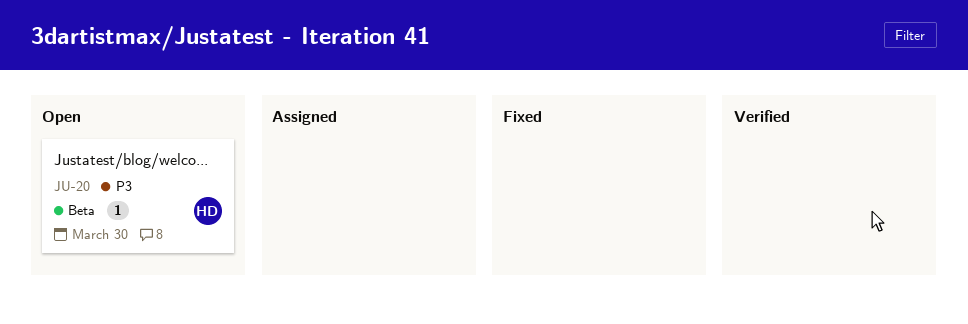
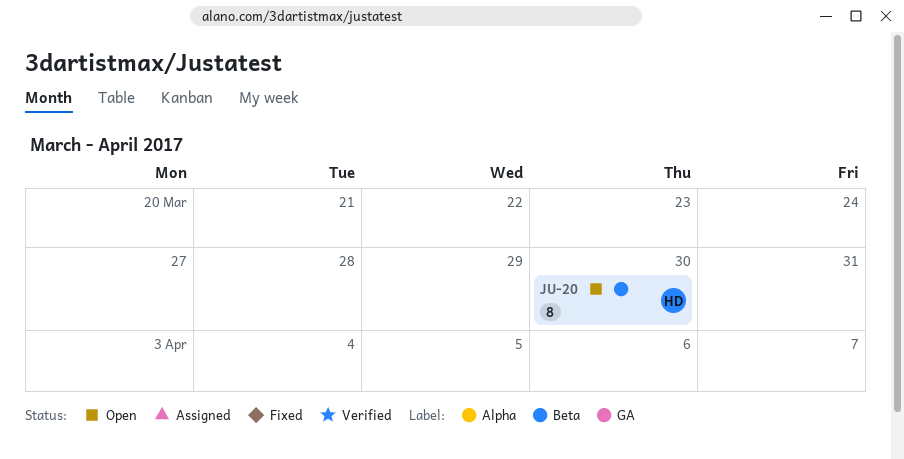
JU-20, estimate: 1 -> 8

